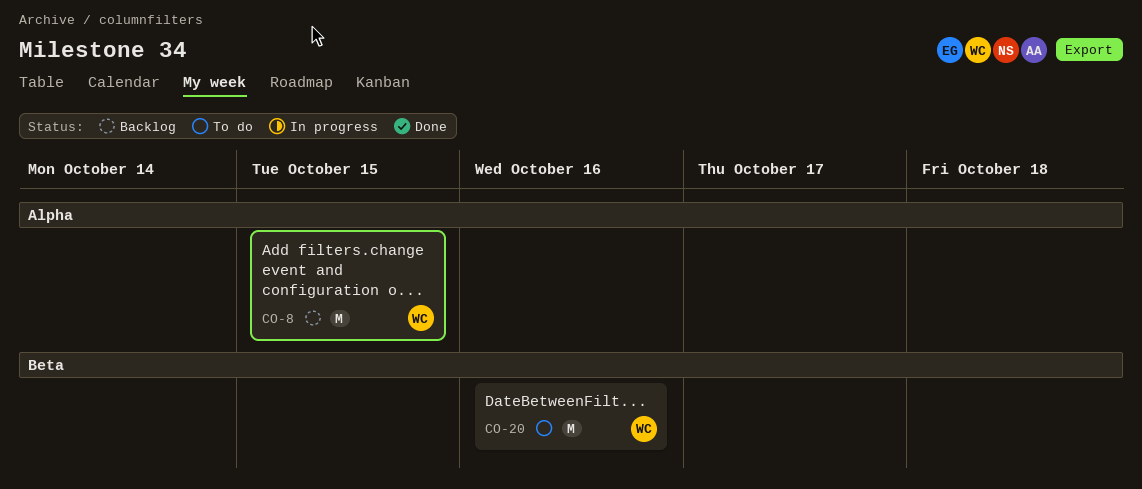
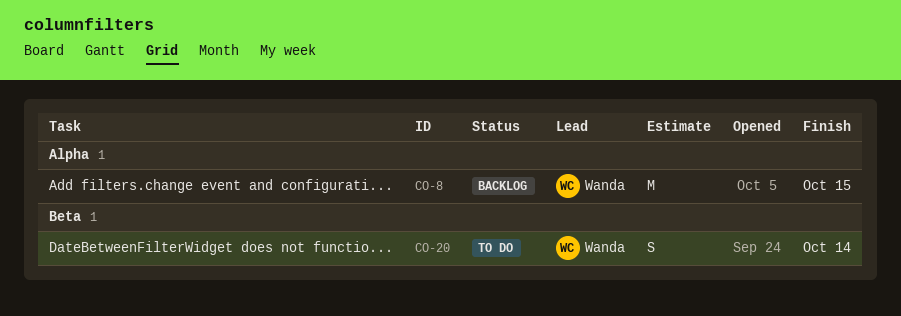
CO-20, estimate: M -> S
CO-20, due: Oct 16 -> Oct 14

